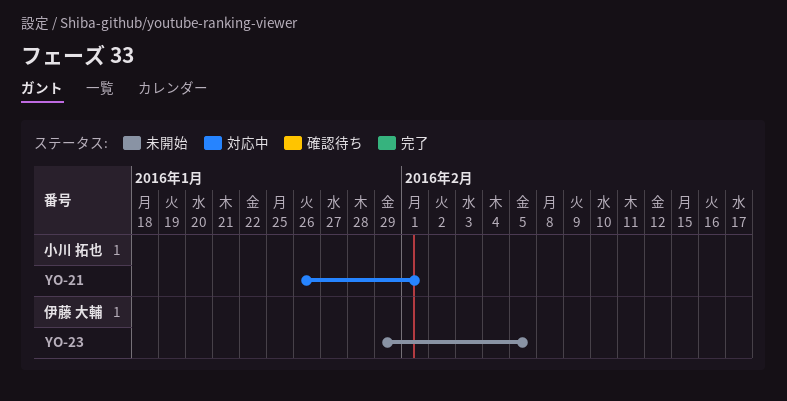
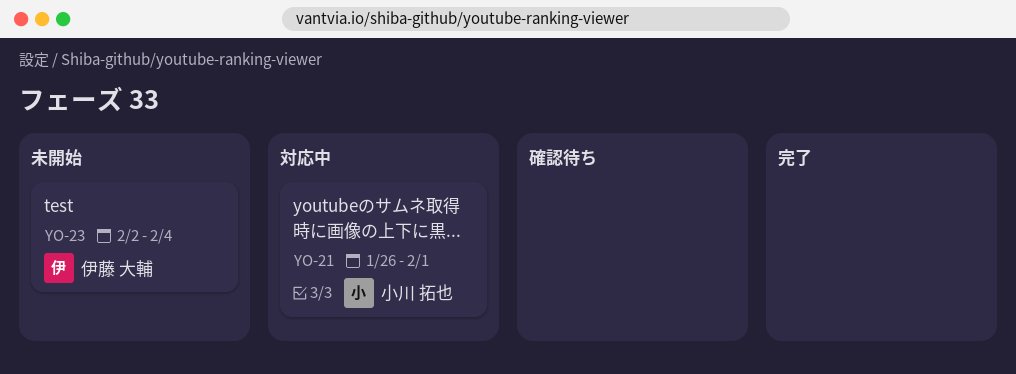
YO-23, start: Jan 29 -> Feb 2
YO-23, due: Feb 5 -> Feb 4

